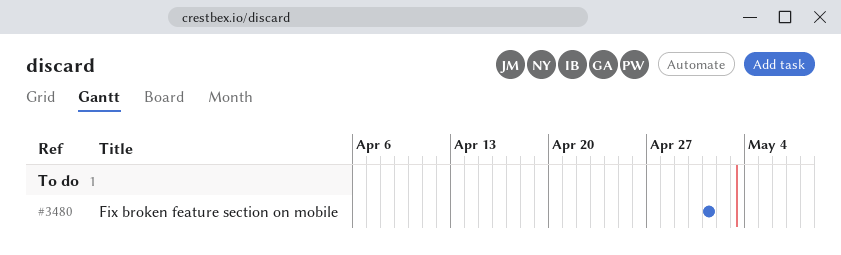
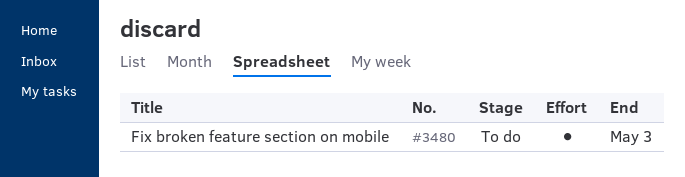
#3480, due: May 1 -> May 3

